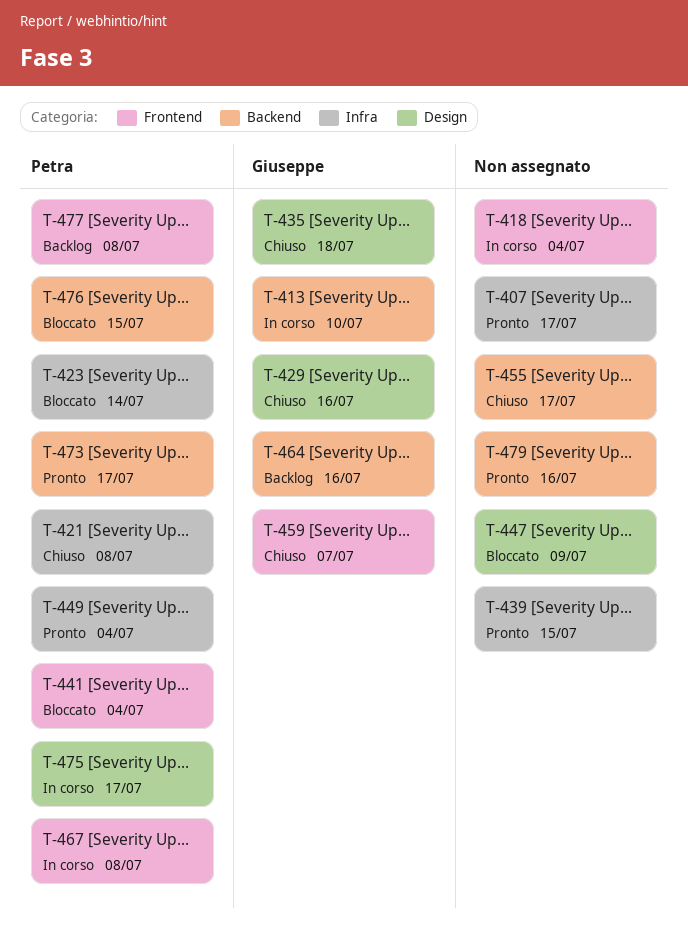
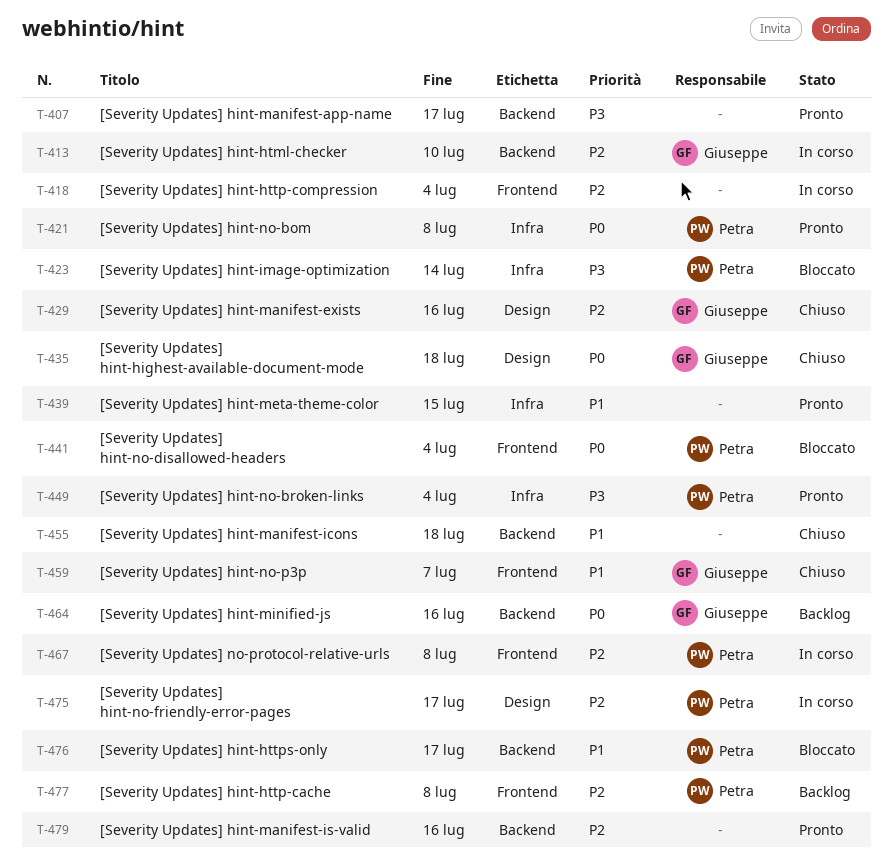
T-407, label: Infra -> Backend
T-421, status: Chiuso -> Pronto
T-447: present -> none
T-455, due: Jul 17 -> Jul 18
T-473: present -> none
T-476, due: Jul 15 -> Jul 17

